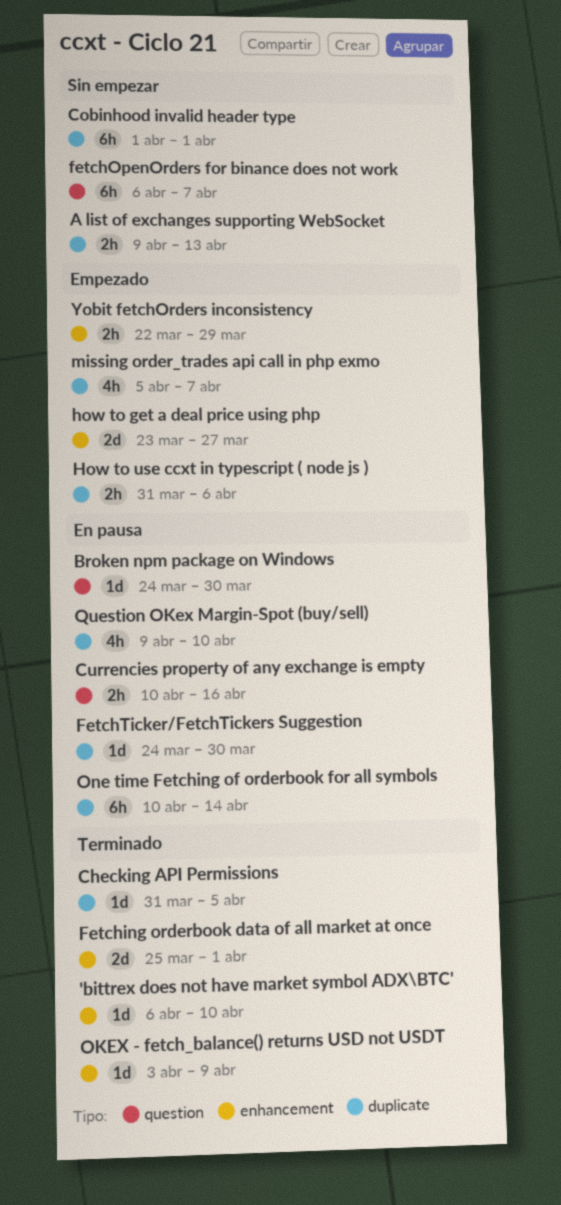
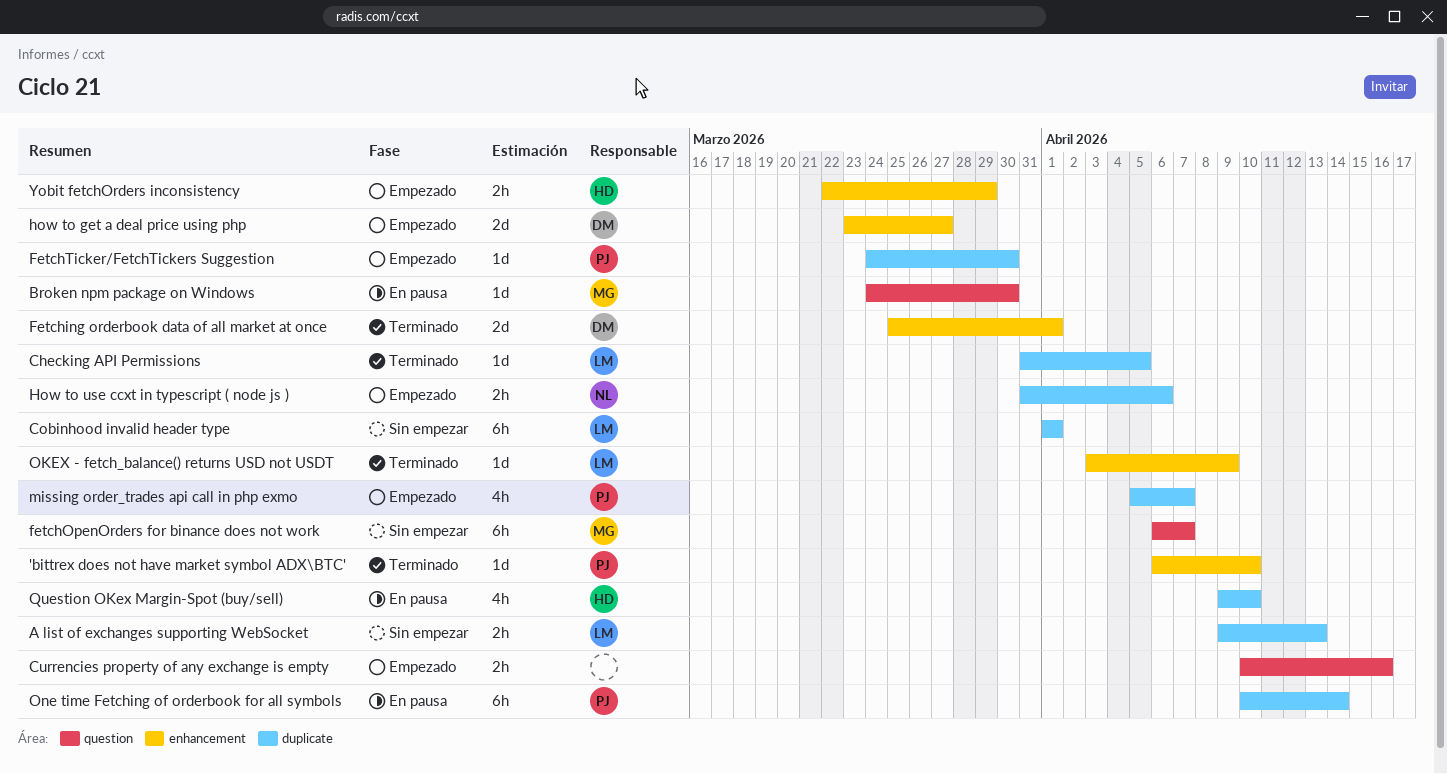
Currencies property of any exchange is empty, status: En pausa -> Empezado
FetchTicker/FetchTickers Suggestion, status: En pausa -> Empezado

